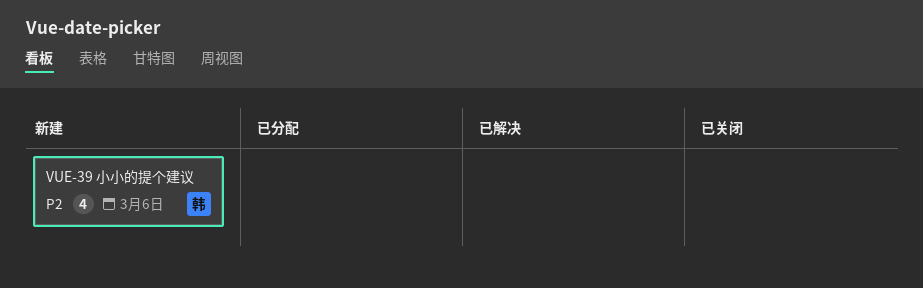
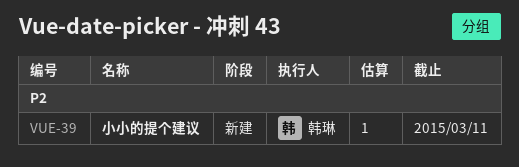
VUE-39, estimate: 4 -> 1
VUE-39, due: Mar 6 -> Mar 11

